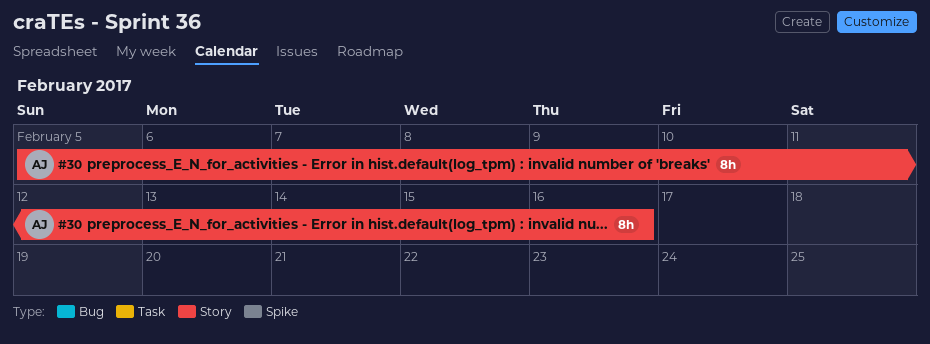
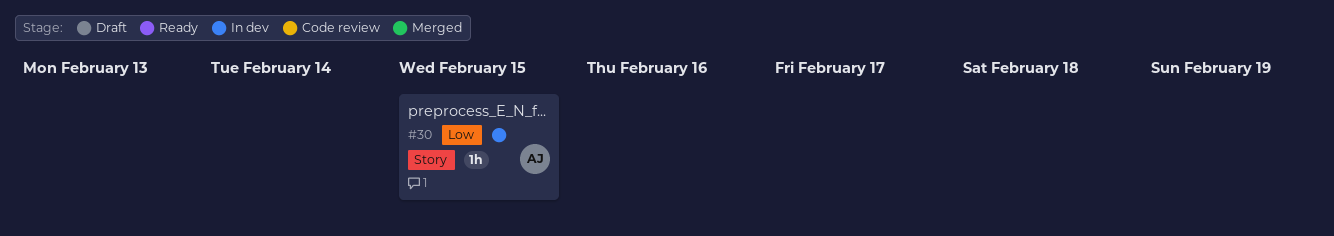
#30, estimate: 8h -> 1h
#30, due: Feb 16 -> Feb 15

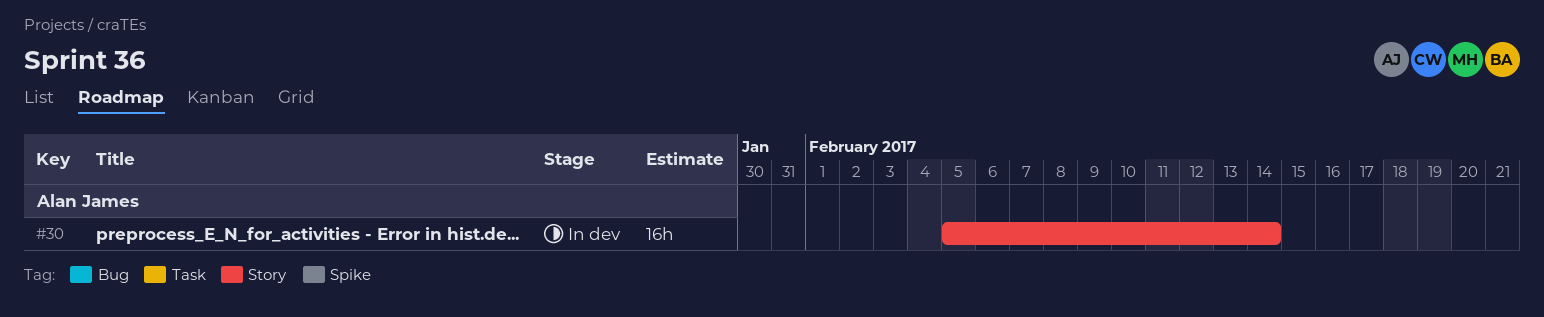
#30, estimate: 1h -> 16h
#30, due: Feb 15 -> Feb 14

